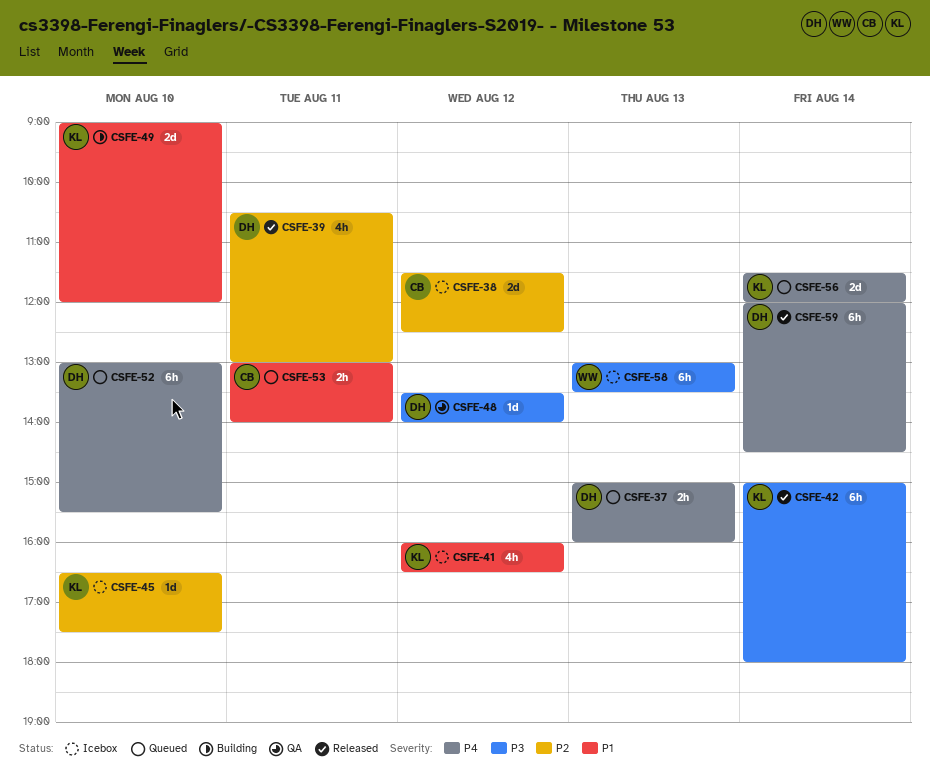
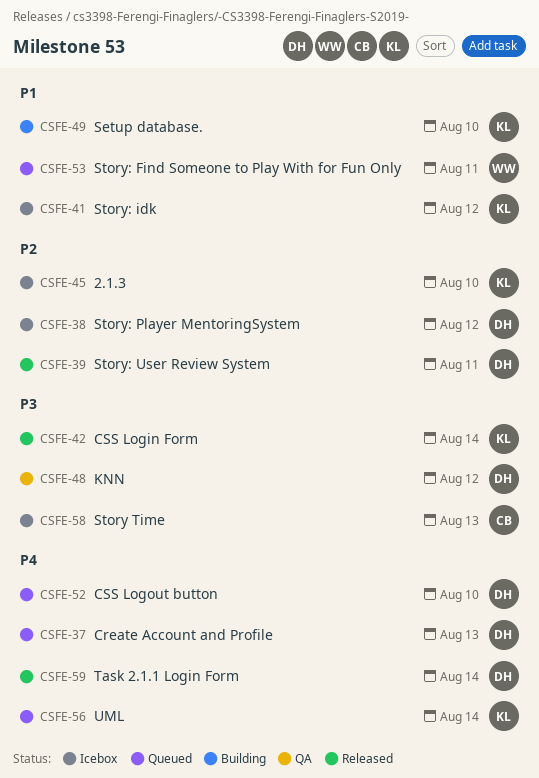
CSFE-38, owner: CB -> DH
CSFE-53, owner: CB -> WW
CSFE-58, owner: WW -> CB

